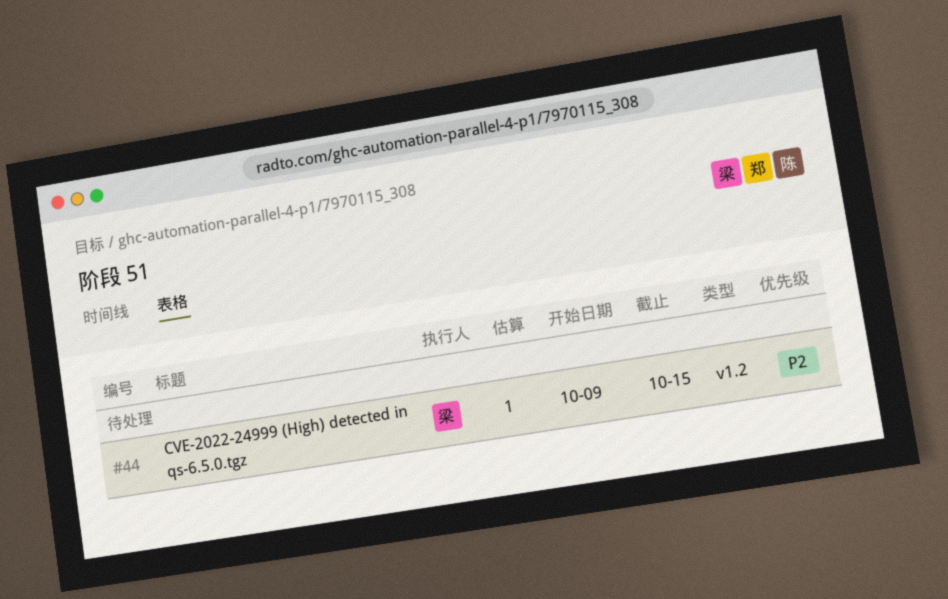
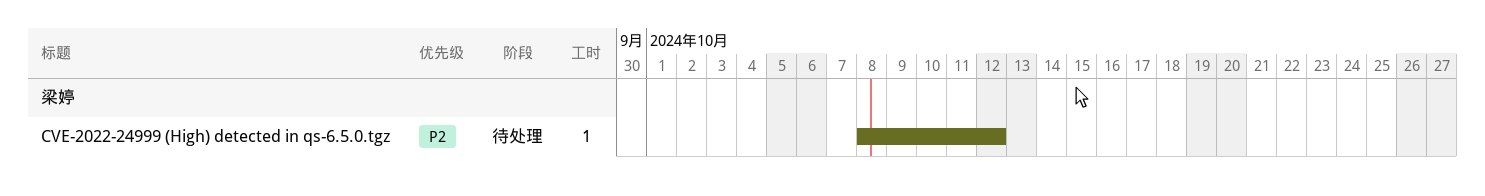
CVE-2022-24999 (High) detected in qs-6.5.0.tgz, start: Oct 9 -> Oct 8
CVE-2022-24999 (High) detected in qs-6.5.0.tgz, due: Oct 15 -> Oct 12

